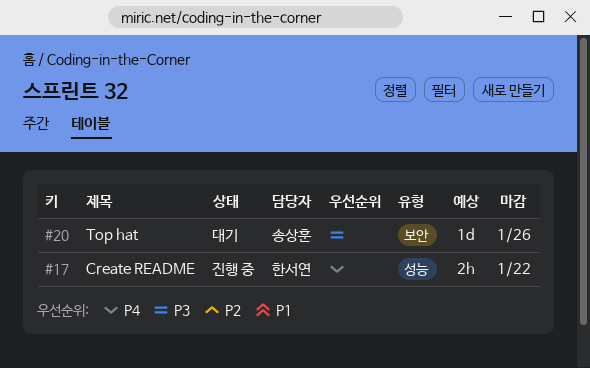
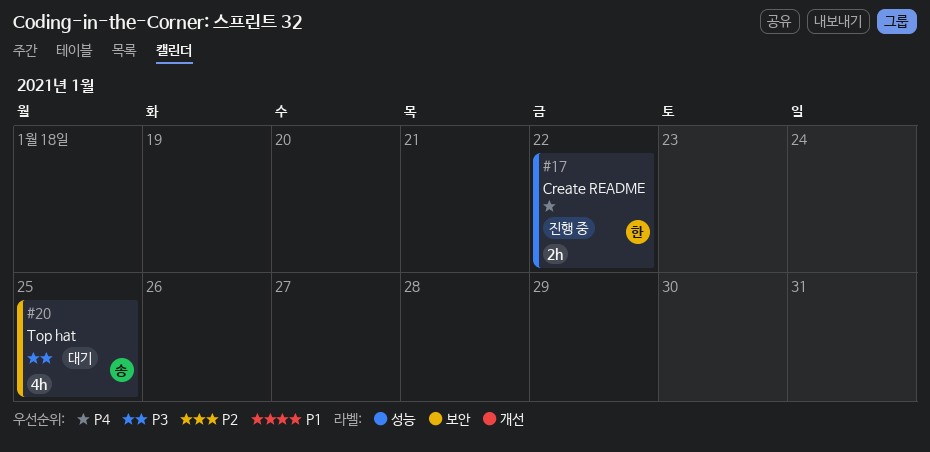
#20, estimate: 1d -> 4h
#20, due: Jan 26 -> Jan 25

